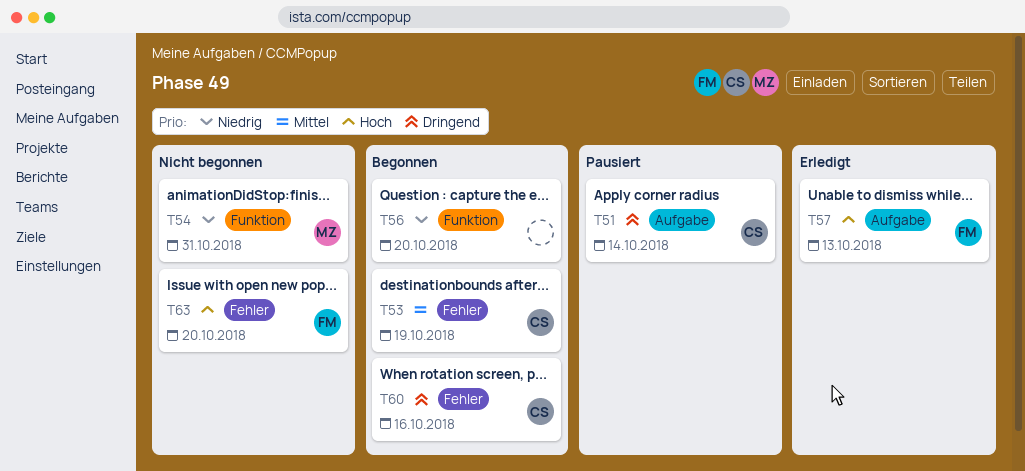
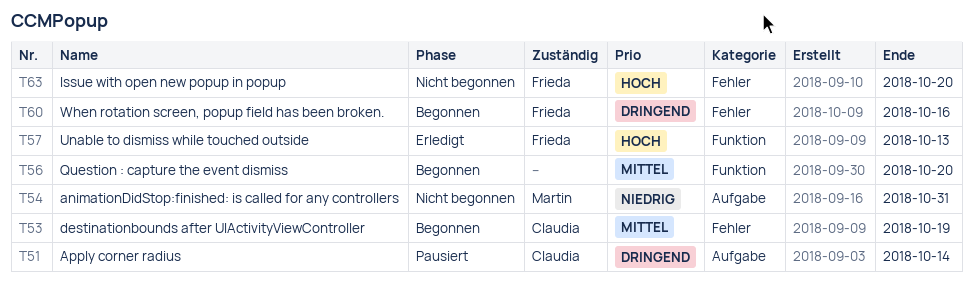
T54, label: Funktion -> Aufgabe
T56, priority: Niedrig -> Mittel
T57, label: Aufgabe -> Funktion
T60, owner: Claudia -> Frieda

